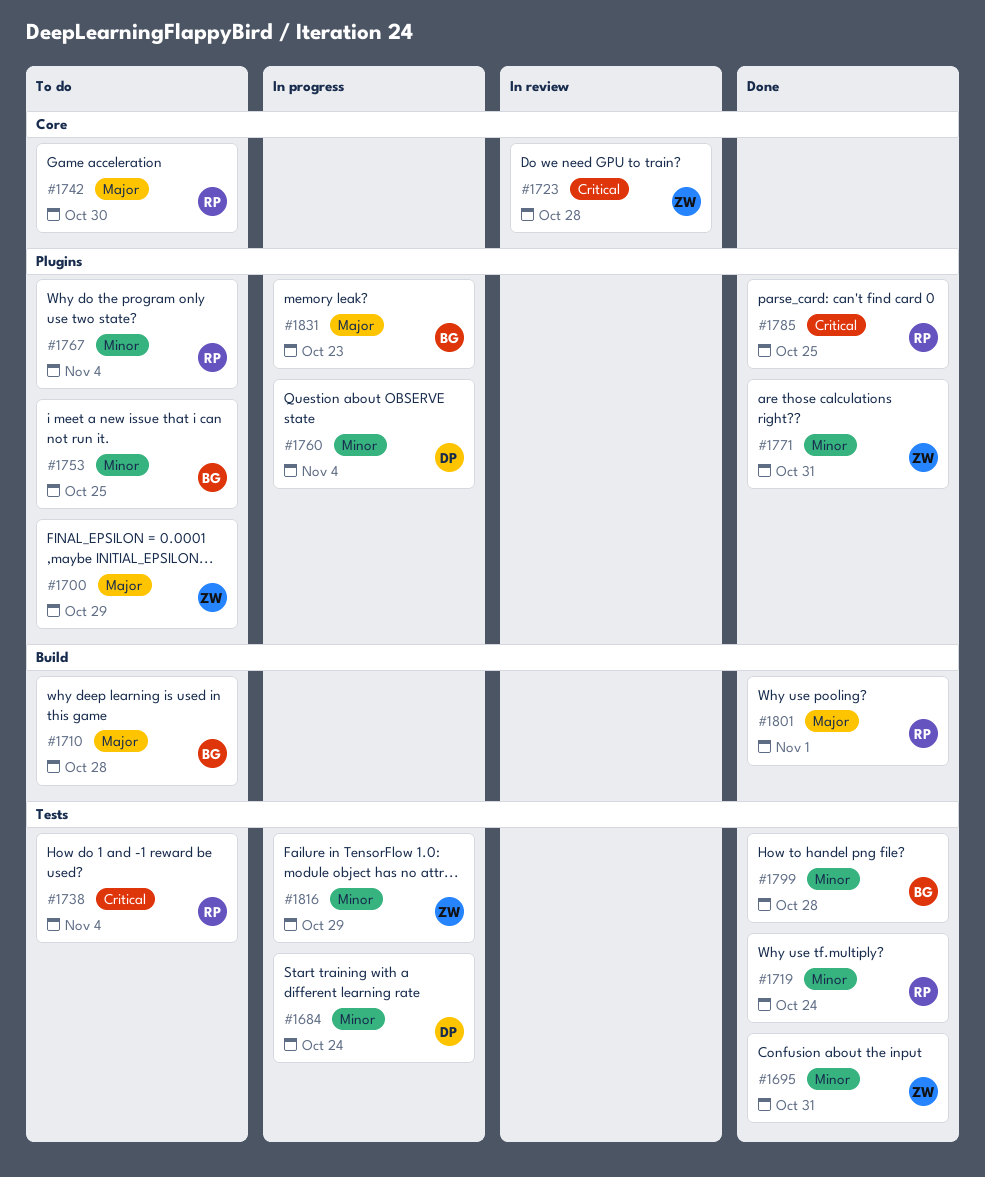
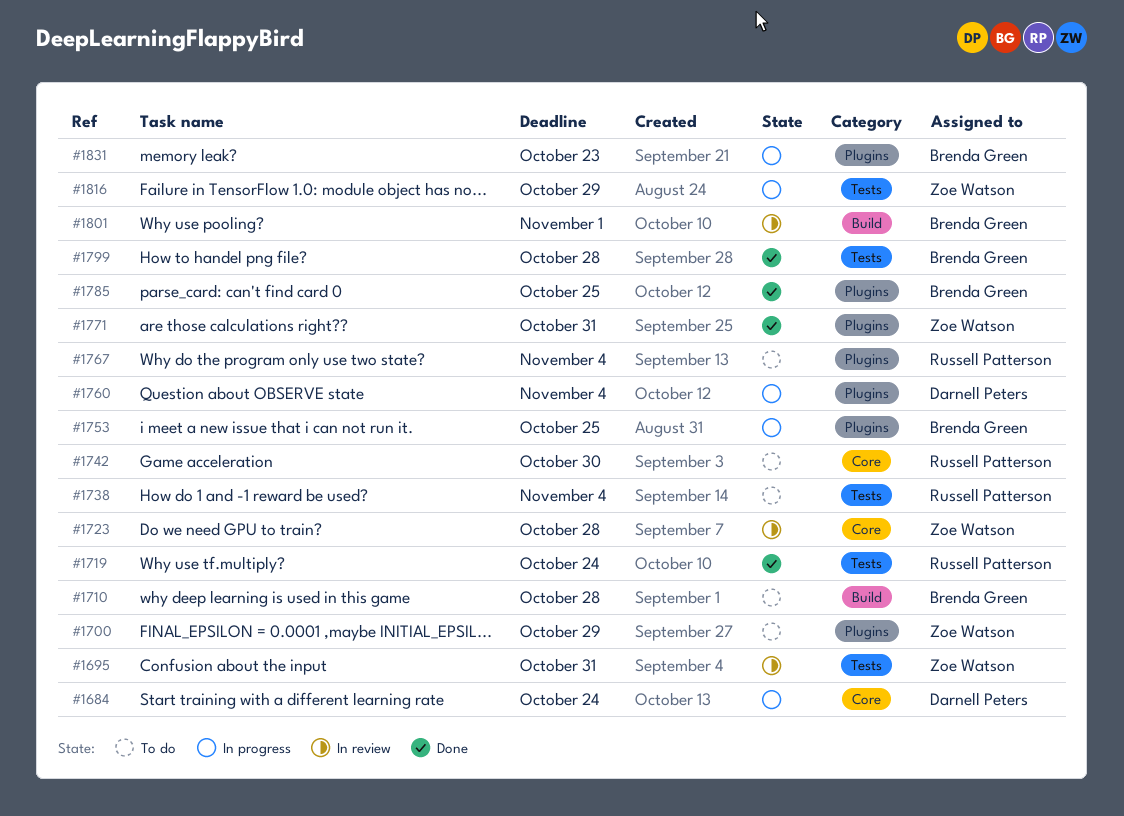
#1684, label: Tests -> Core
#1695, status: Done -> In review
#1753, status: To do -> In progress
#1785, owner: Russell Patterson -> Brenda Green
#1801, status: Done -> In review
#1801, owner: Russell Patterson -> Brenda Green

